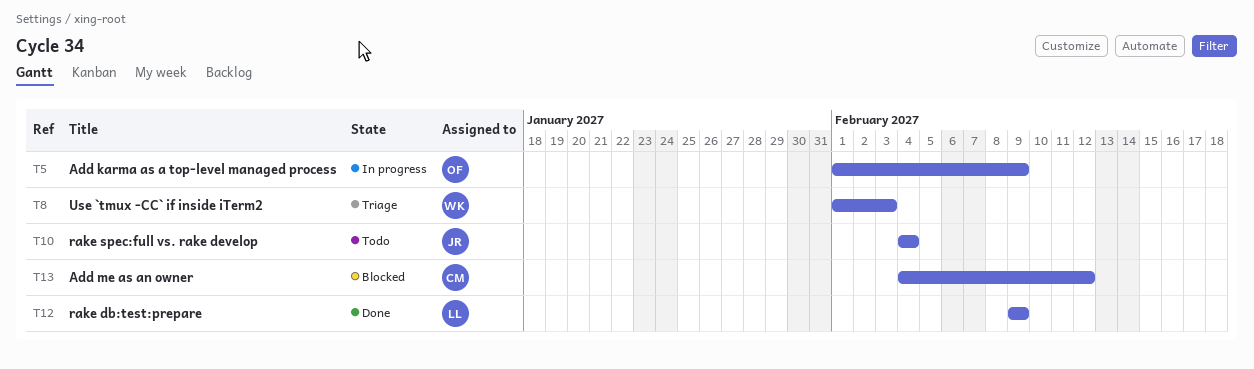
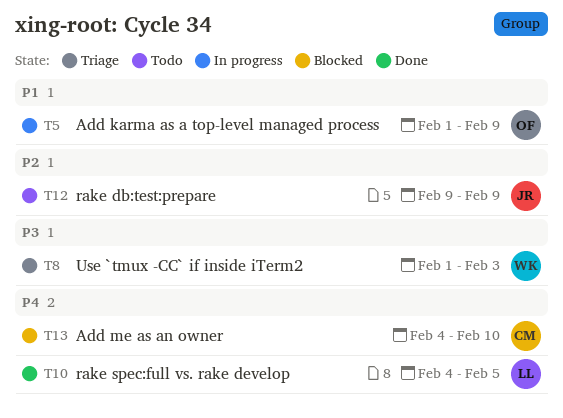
T10, status: Todo -> Done
T10, owner: JR -> LL
T10, due: Feb 4 -> Feb 5
T12, status: Done -> Todo
T12, owner: LL -> JR
T13, due: Feb 12 -> Feb 10

